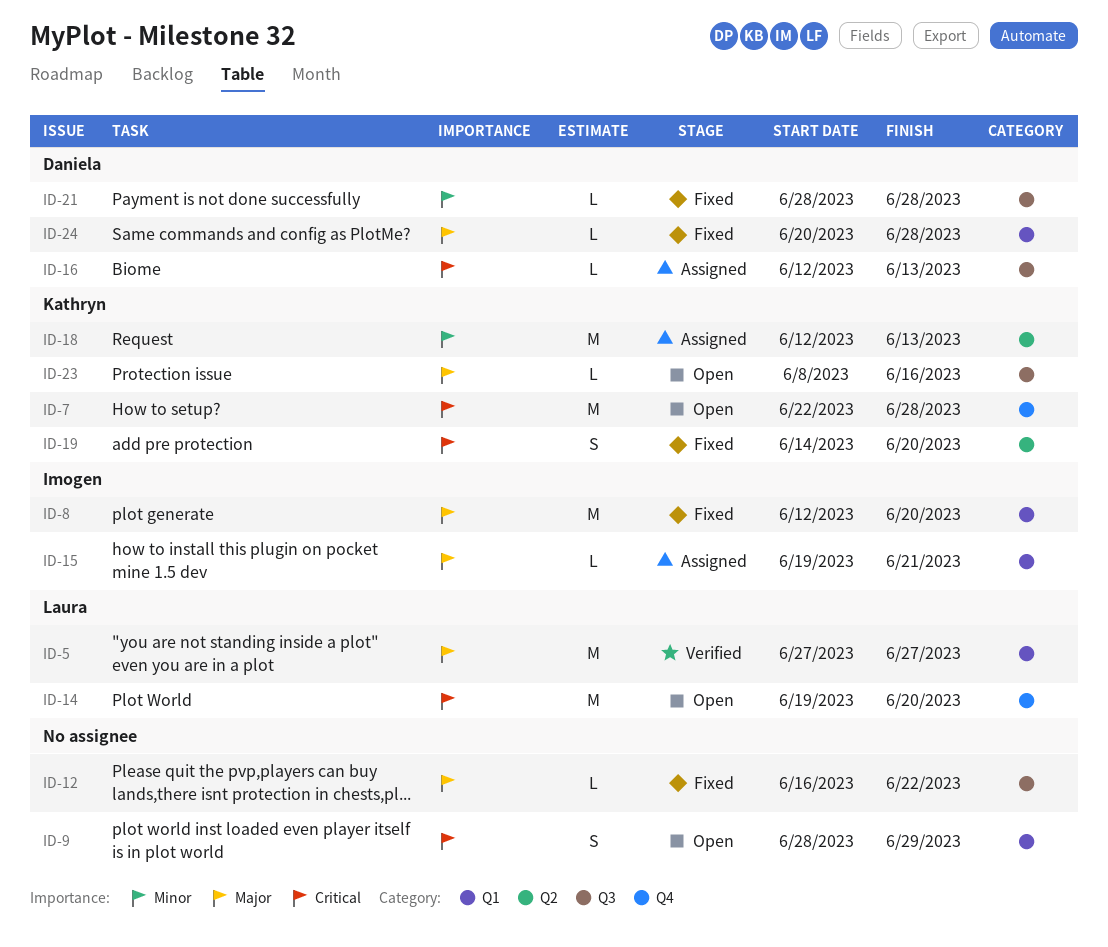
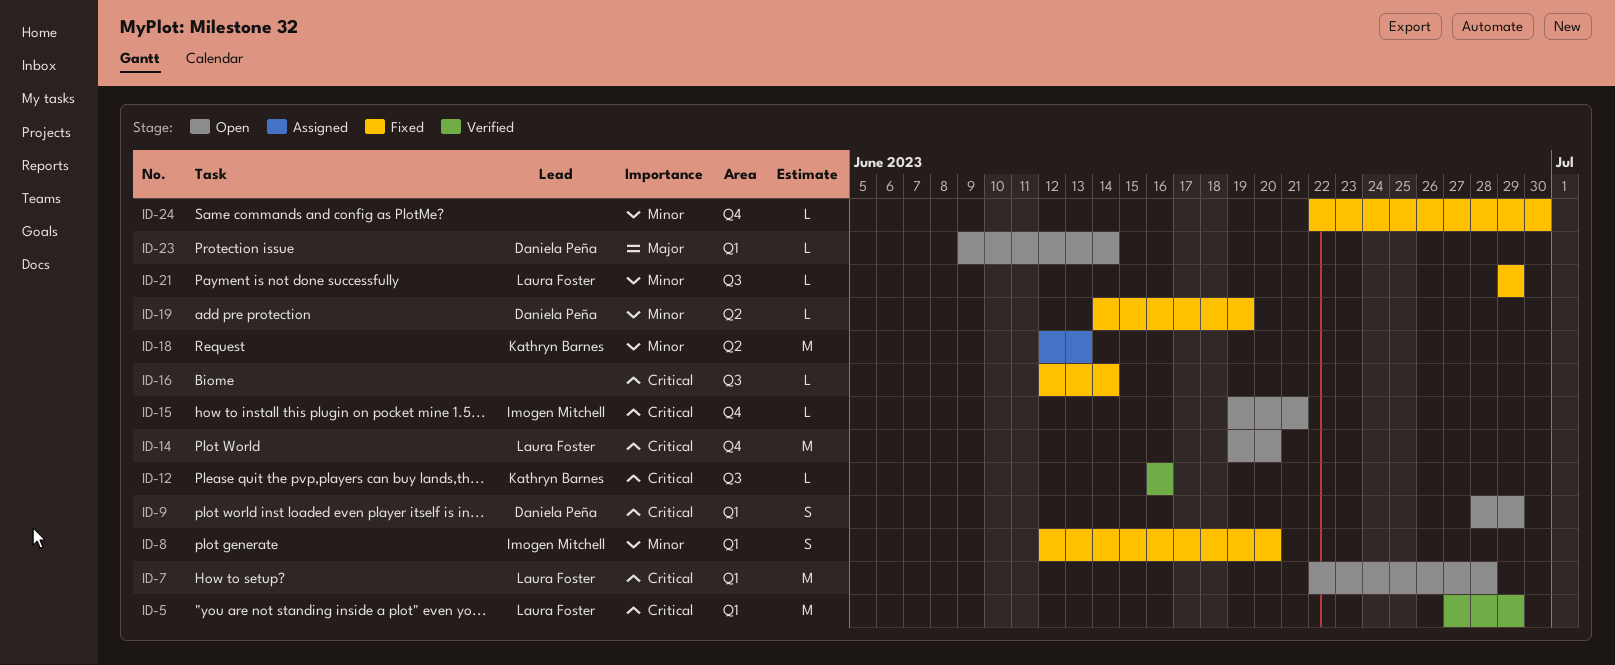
ID-5, priority: Major -> Critical
ID-5, due: Jun 27 -> Jun 29
ID-7, owner: Kathryn Barnes -> Laura Foster
ID-7, label: Q4 -> Q1
ID-8, priority: Major -> Minor
ID-8, estimate: M -> S
ID-9, owner: none -> Daniela Peña
ID-12, status: Fixed -> Verified
ID-12, owner: none -> Kathryn Barnes
ID-12, priority: Major -> Critical
ID-12, due: Jun 22 -> Jun 16
ID-15, status: Assigned -> Open
ID-15, priority: Major -> Critical
ID-15, label: Q1 -> Q4
ID-16, status: Assigned -> Fixed
ID-16, owner: Daniela Peña -> none
ID-16, due: Jun 13 -> Jun 14
ID-19, owner: Kathryn Barnes -> Daniela Peña
ID-19, priority: Critical -> Minor
ID-19, estimate: S -> L
ID-19, due: Jun 20 -> Jun 19
ID-21, owner: Daniela Peña -> Laura Foster
ID-21, start: Jun 28 -> Jun 29
ID-21, due: Jun 28 -> Jun 29
ID-23, owner: Kathryn Barnes -> Daniela Peña
ID-23, label: Q3 -> Q1
ID-23, start: Jun 8 -> Jun 9
ID-23, due: Jun 16 -> Jun 14
ID-24, owner: Daniela Peña -> none
ID-24, priority: Major -> Minor
ID-24, label: Q1 -> Q4
ID-24, start: Jun 20 -> Jun 22
ID-24, due: Jun 28 -> Jun 30

